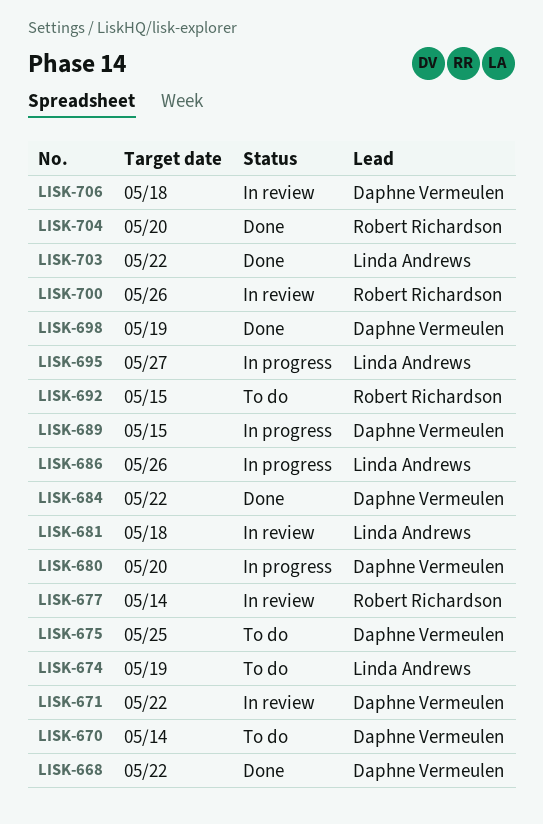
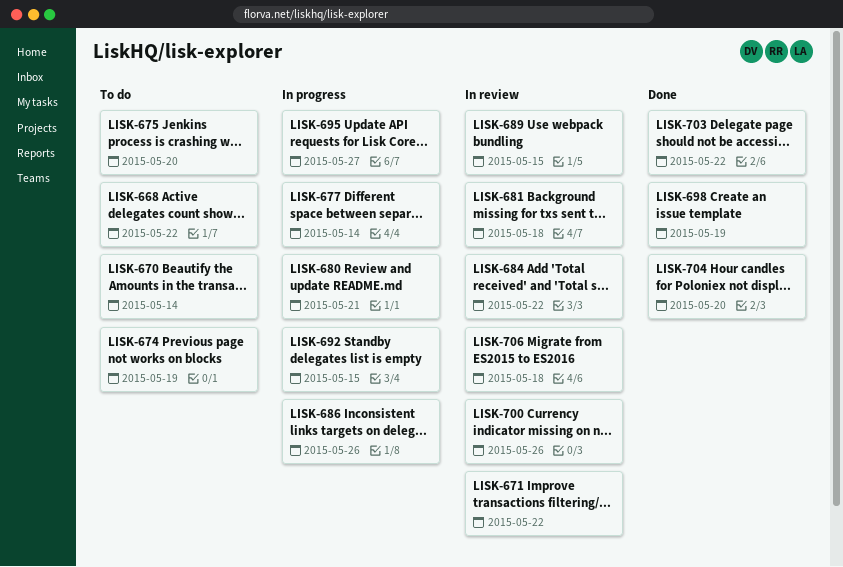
LISK-668, status: Done -> To do
LISK-675, due: May 25 -> May 20
LISK-677, status: In review -> In progress
LISK-680, due: May 20 -> May 21
LISK-684, status: Done -> In review
LISK-689, status: In progress -> In review
LISK-692, status: To do -> In progress

